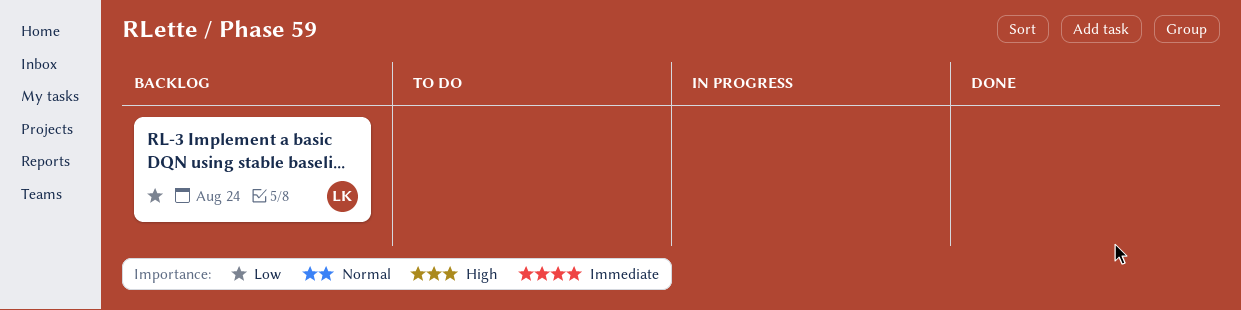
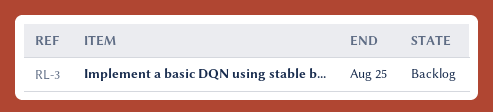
RL-3, due: Aug 24 -> Aug 25

